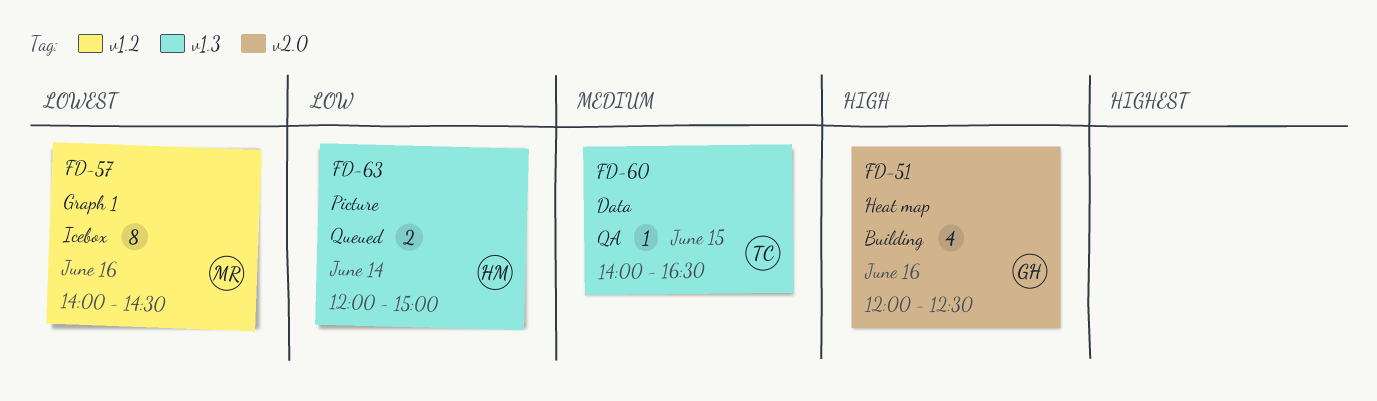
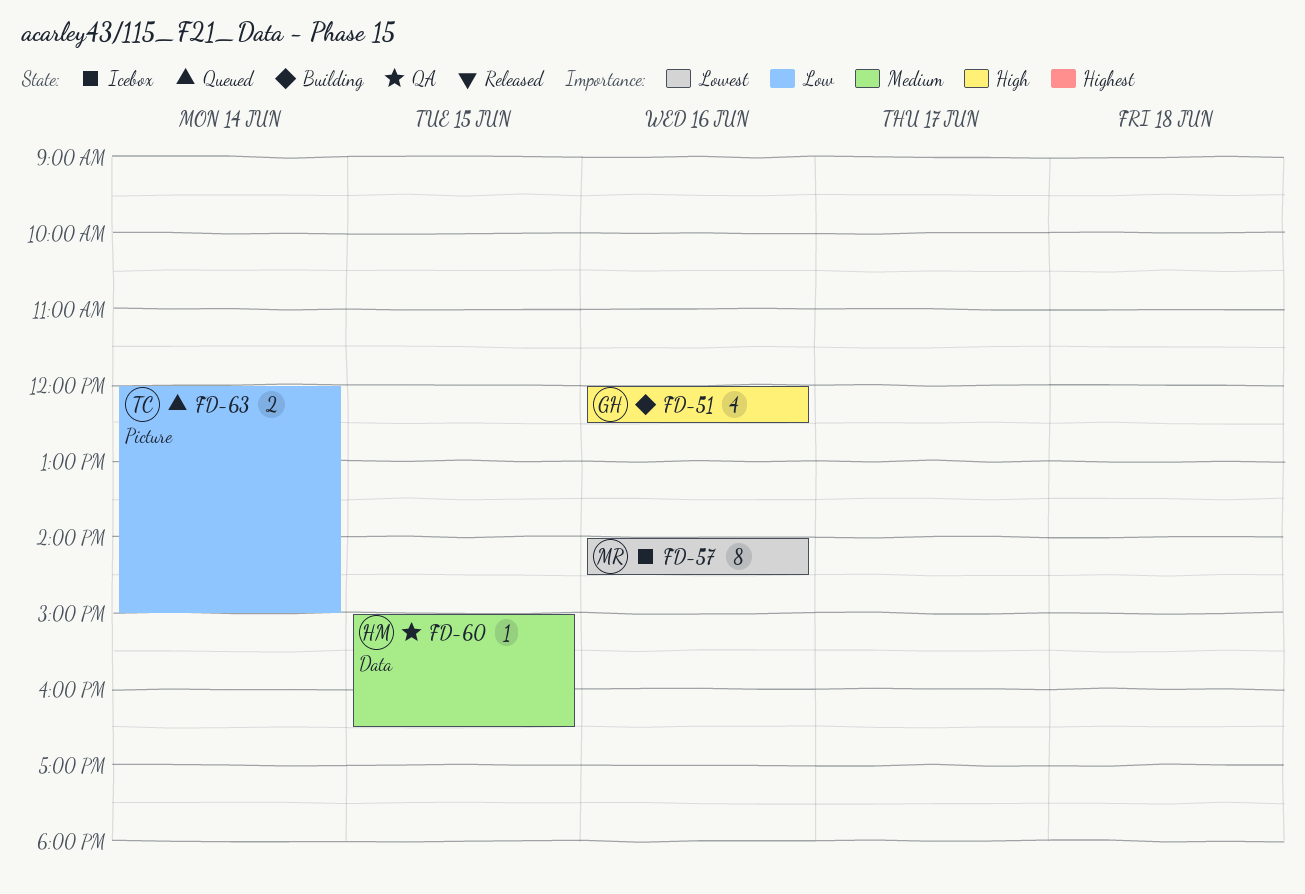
FD-60, owner: TC -> HM
FD-60, begins: 14:00 -> 15:00
FD-63, owner: HM -> TC

